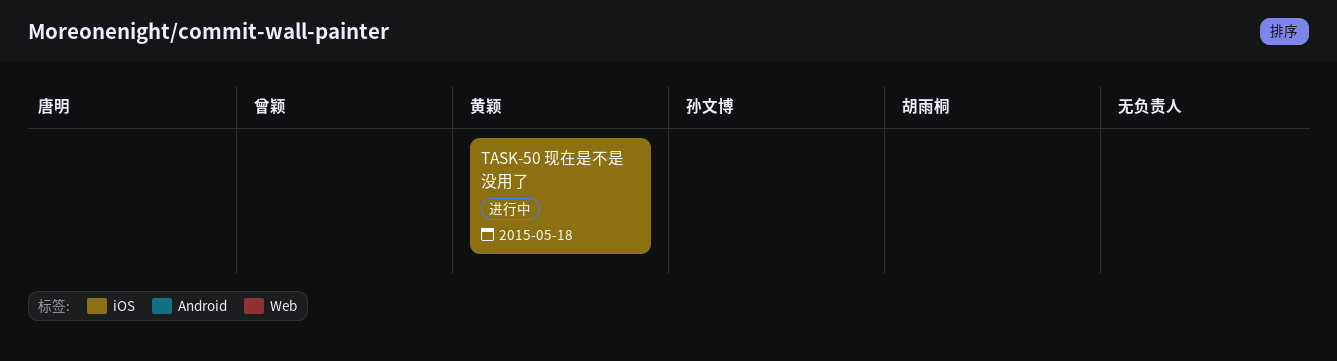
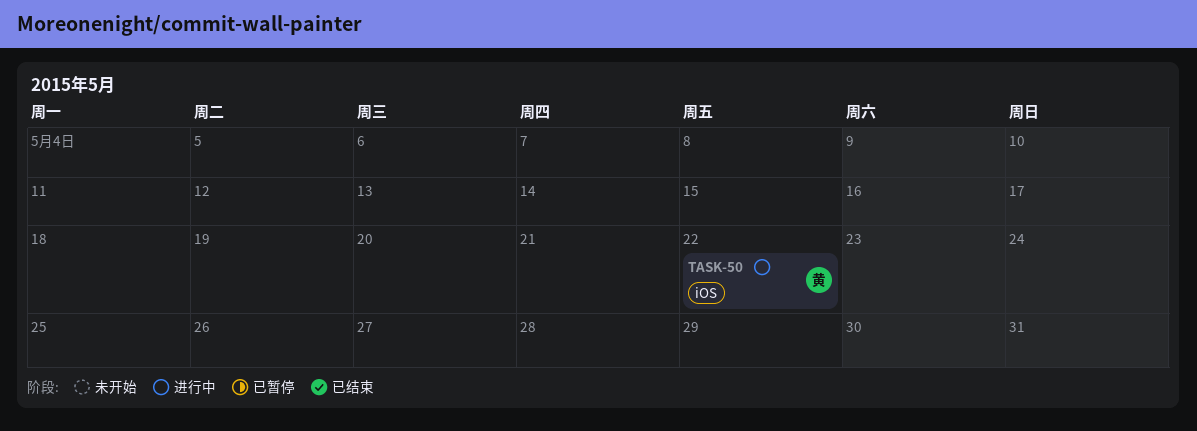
TASK-50, due: May 18 -> May 22

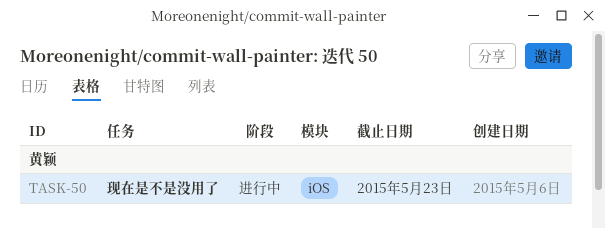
TASK-50, due: May 22 -> May 23

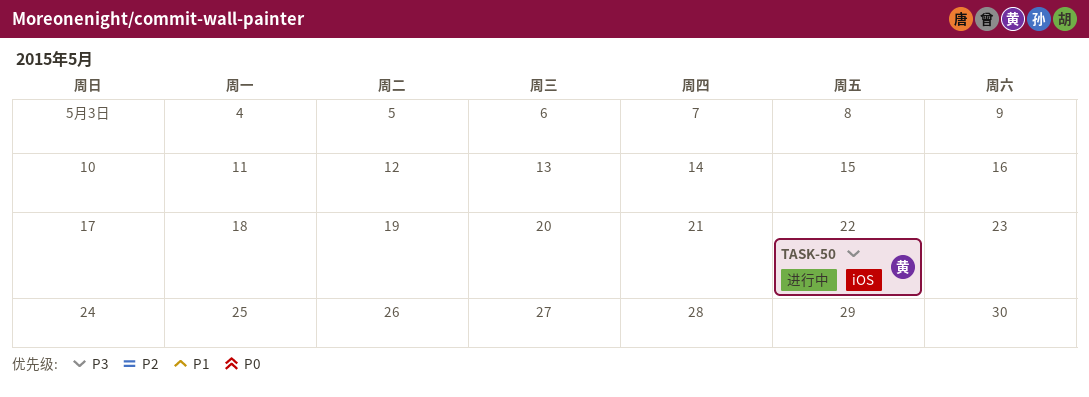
TASK-50, due: May 23 -> May 22

